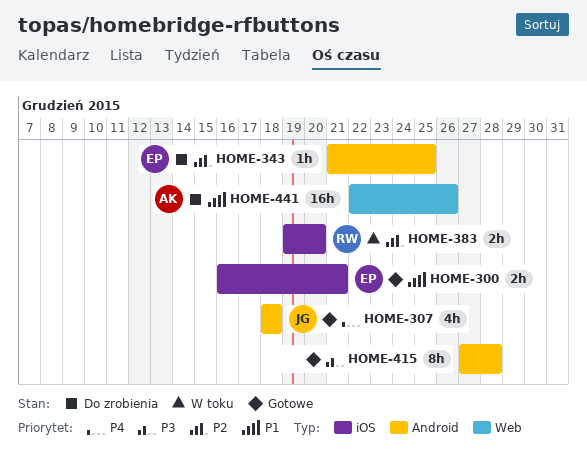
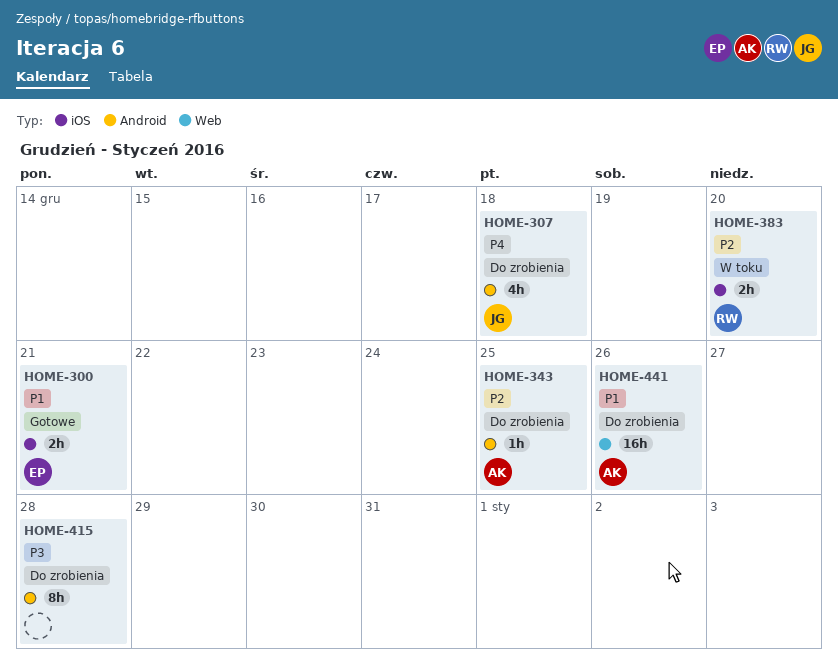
HOME-307, status: Gotowe -> Do zrobienia
HOME-343, owner: EP -> AK
HOME-415, status: Gotowe -> Do zrobienia

